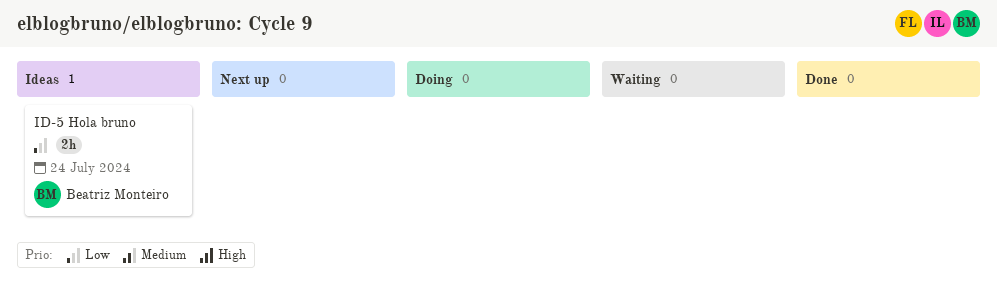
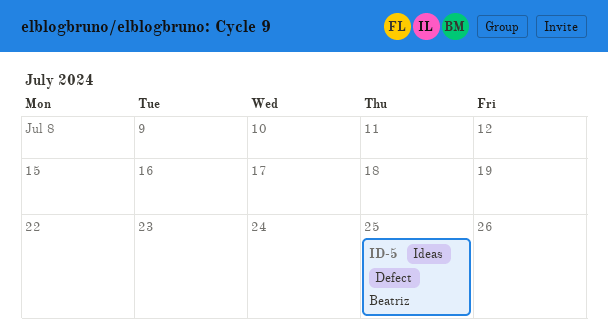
ID-5, due: Jul 24 -> Jul 25

